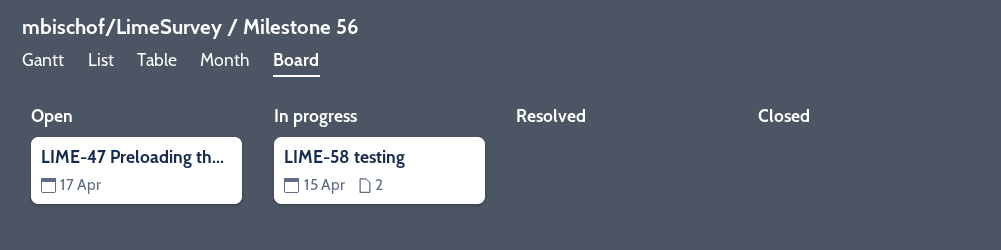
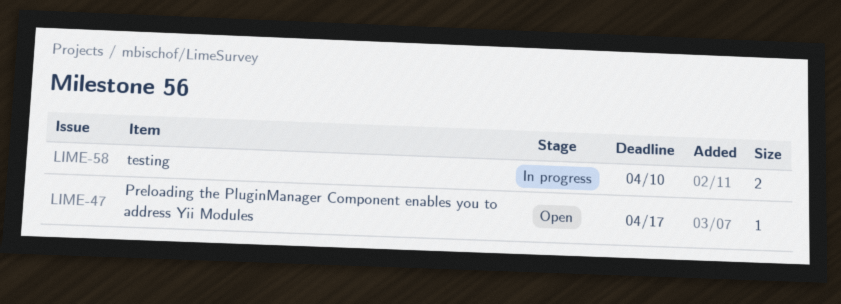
LIME-58, due: Apr 15 -> Apr 10

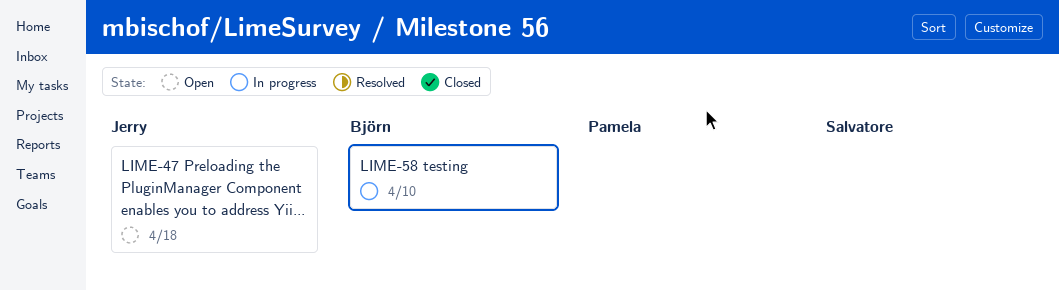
LIME-47, due: Apr 17 -> Apr 18

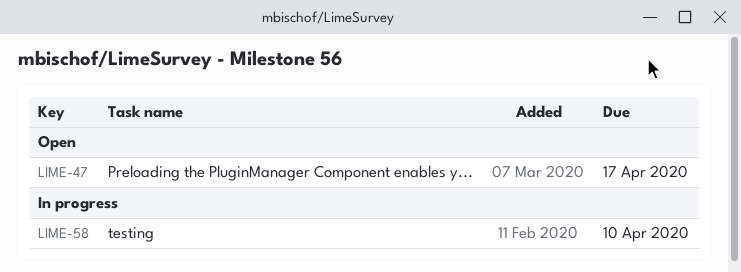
LIME-47, due: Apr 18 -> Apr 17

